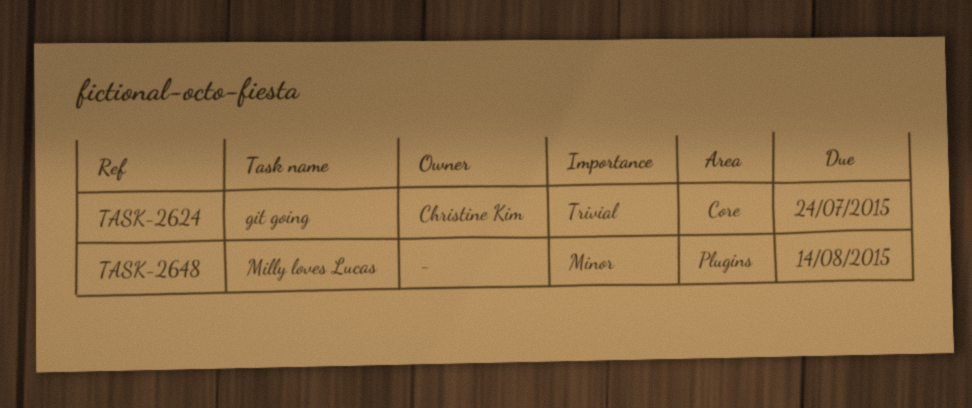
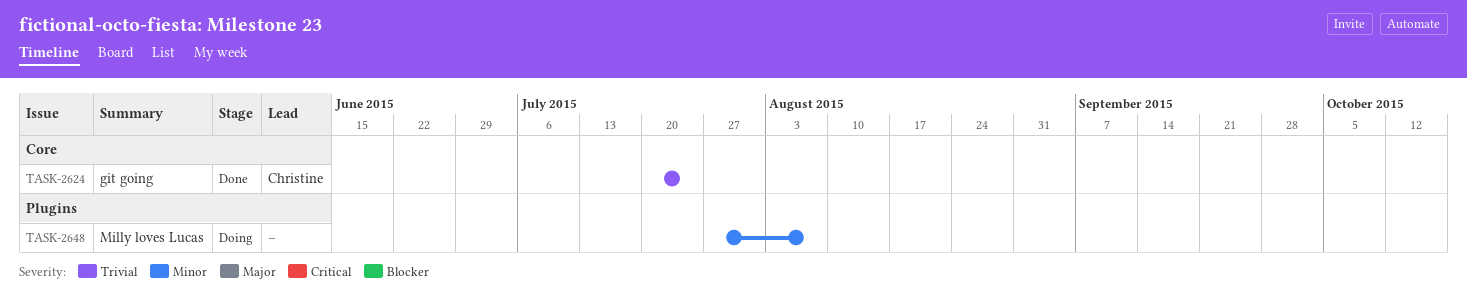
TASK-2648, due: Aug 14 -> Aug 7

